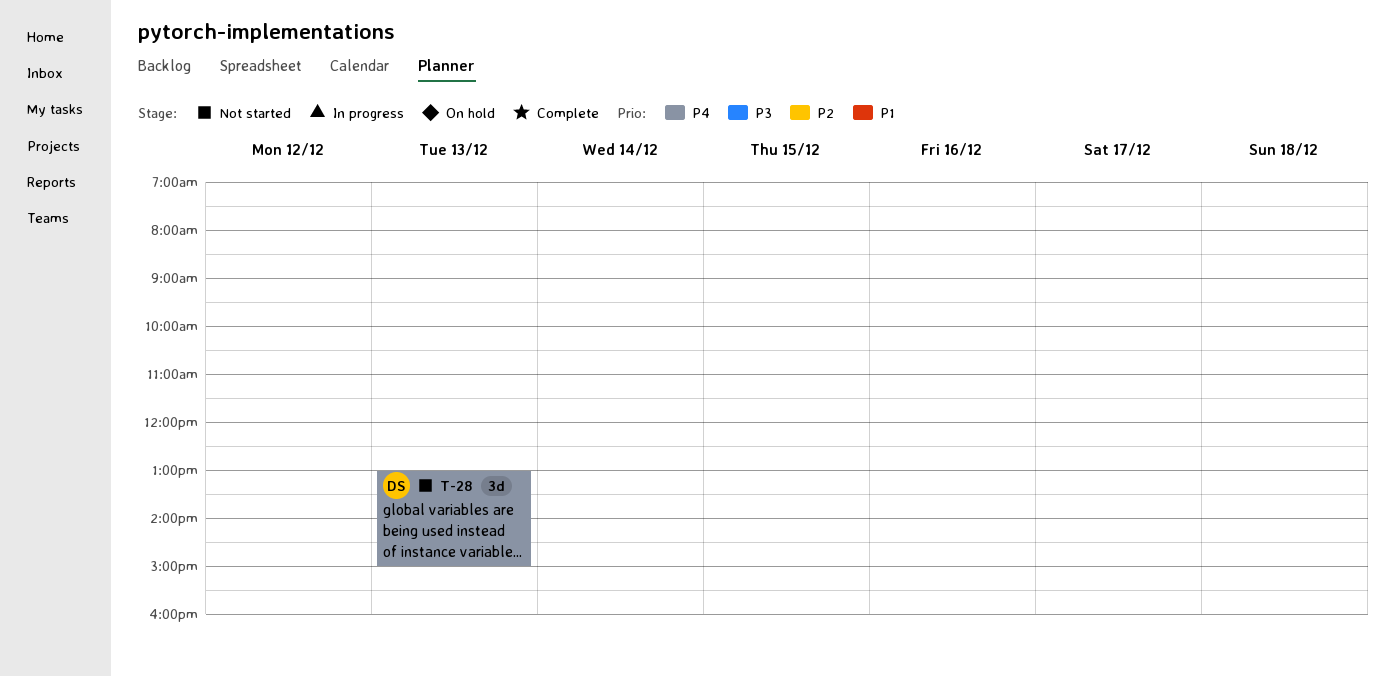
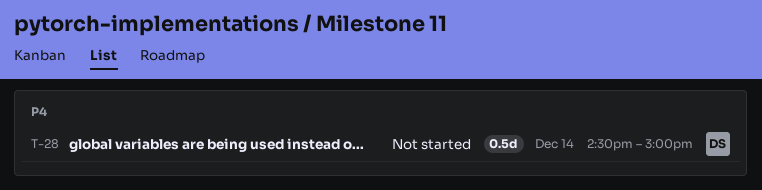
T-28, estimate: 3d -> 0.5d
T-28, day: Dec 13 -> Dec 14
T-28, begins: 13:00 -> 14:30

